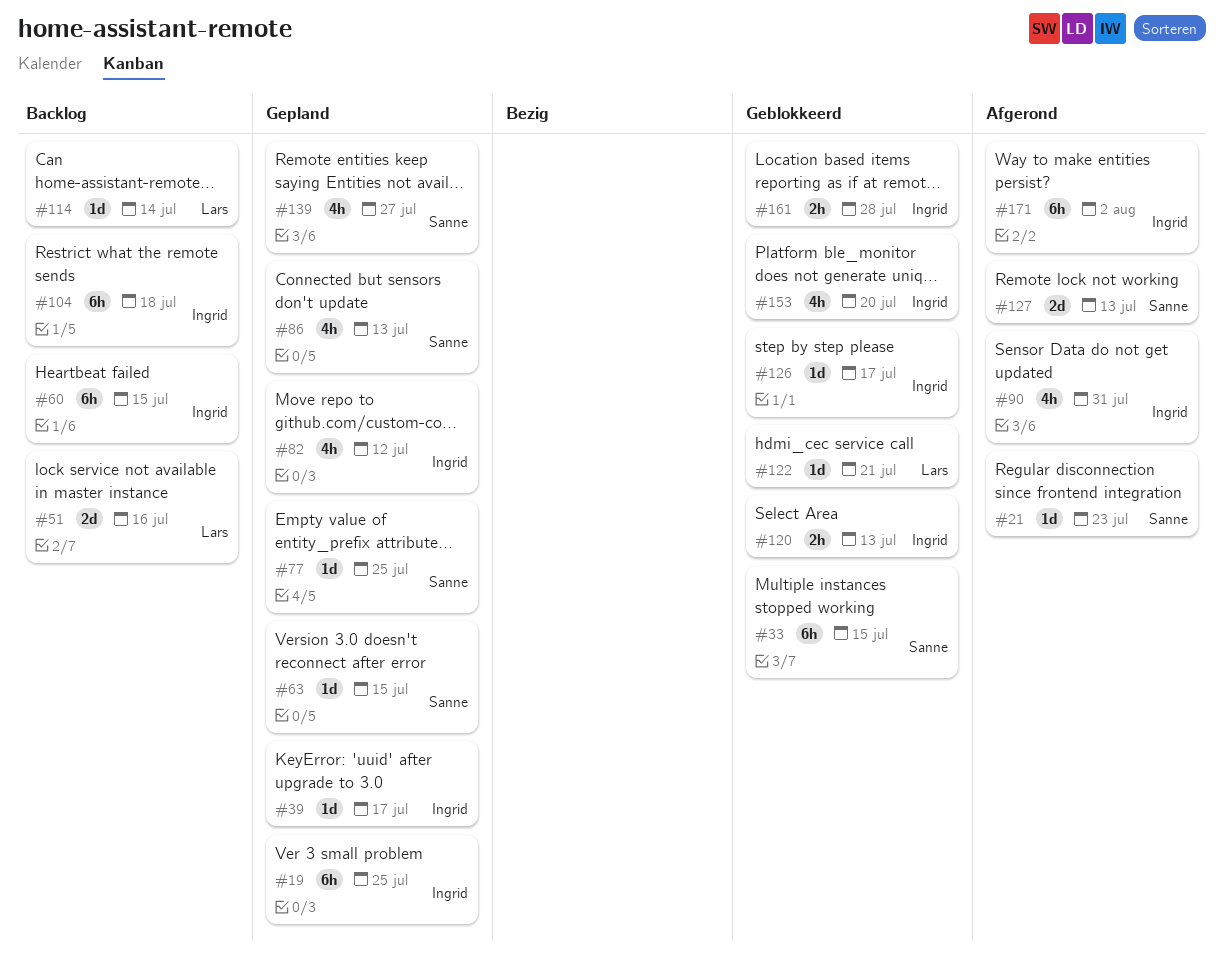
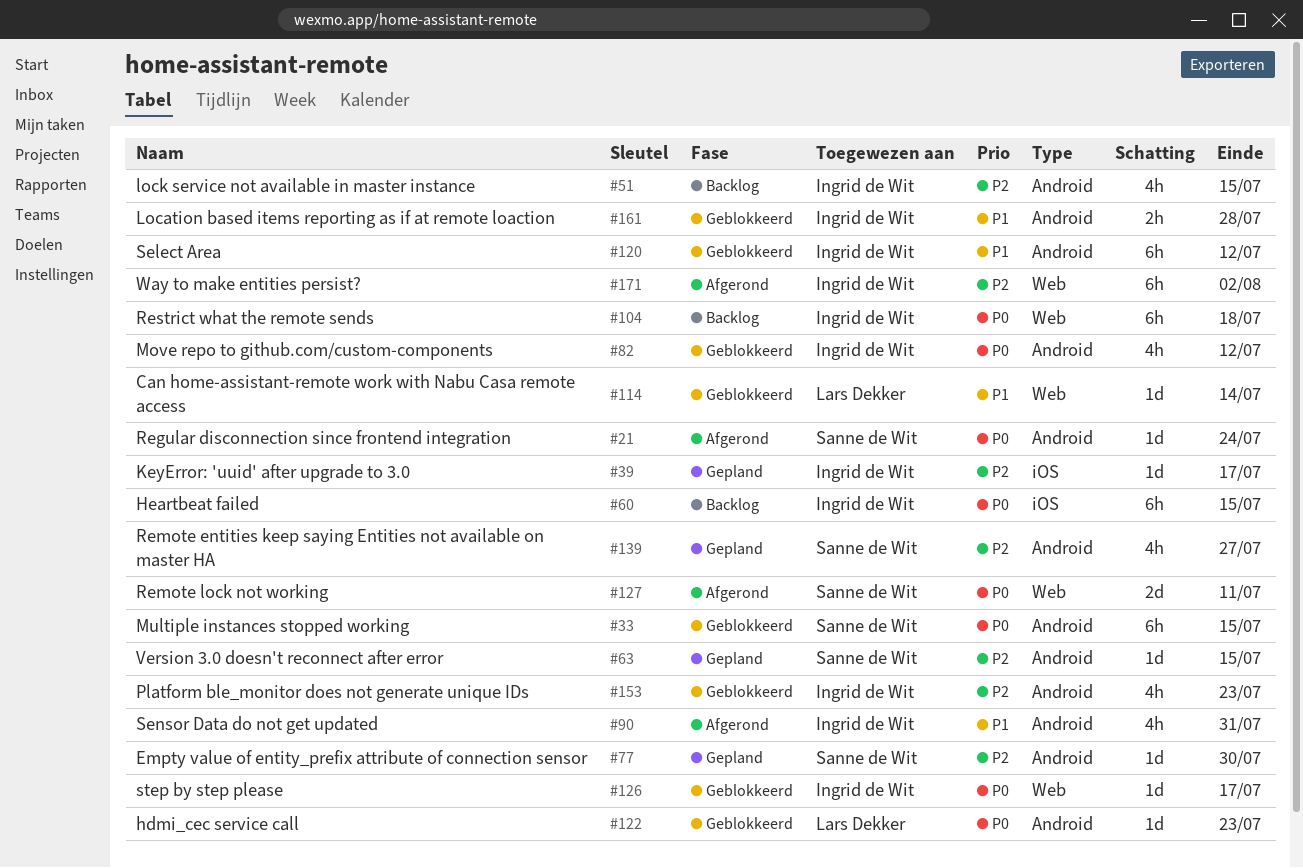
#19: present -> none
#21, due: Jul 23 -> Jul 24
#51, owner: Lars Dekker -> Ingrid de Wit
#51, estimate: 2d -> 4h
#51, due: Jul 16 -> Jul 15
#77, due: Jul 25 -> Jul 30
#82, status: Gepland -> Geblokkeerd
#86: present -> none
#114, status: Backlog -> Geblokkeerd
#120, estimate: 2h -> 6h
#120, due: Jul 13 -> Jul 12
#122, due: Jul 21 -> Jul 23
#127, due: Jul 13 -> Jul 11
#153, due: Jul 20 -> Jul 23

